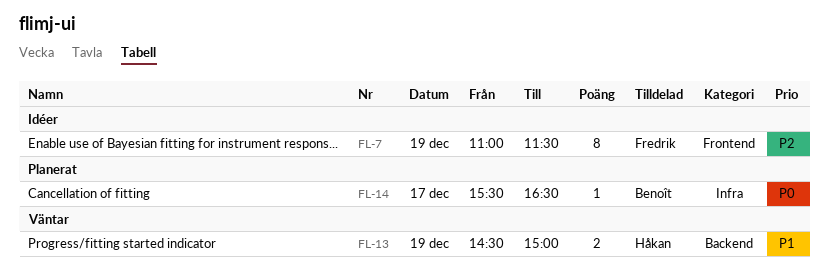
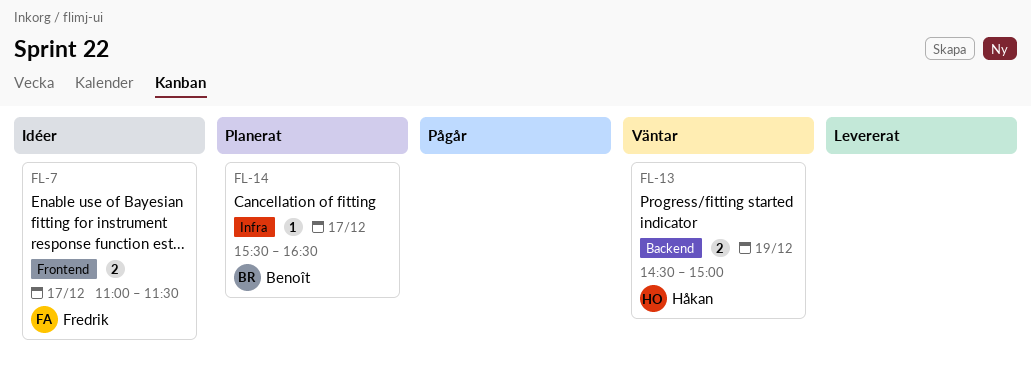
FL-7, estimate: 8 -> 2
FL-7, day: Dec 19 -> Dec 17

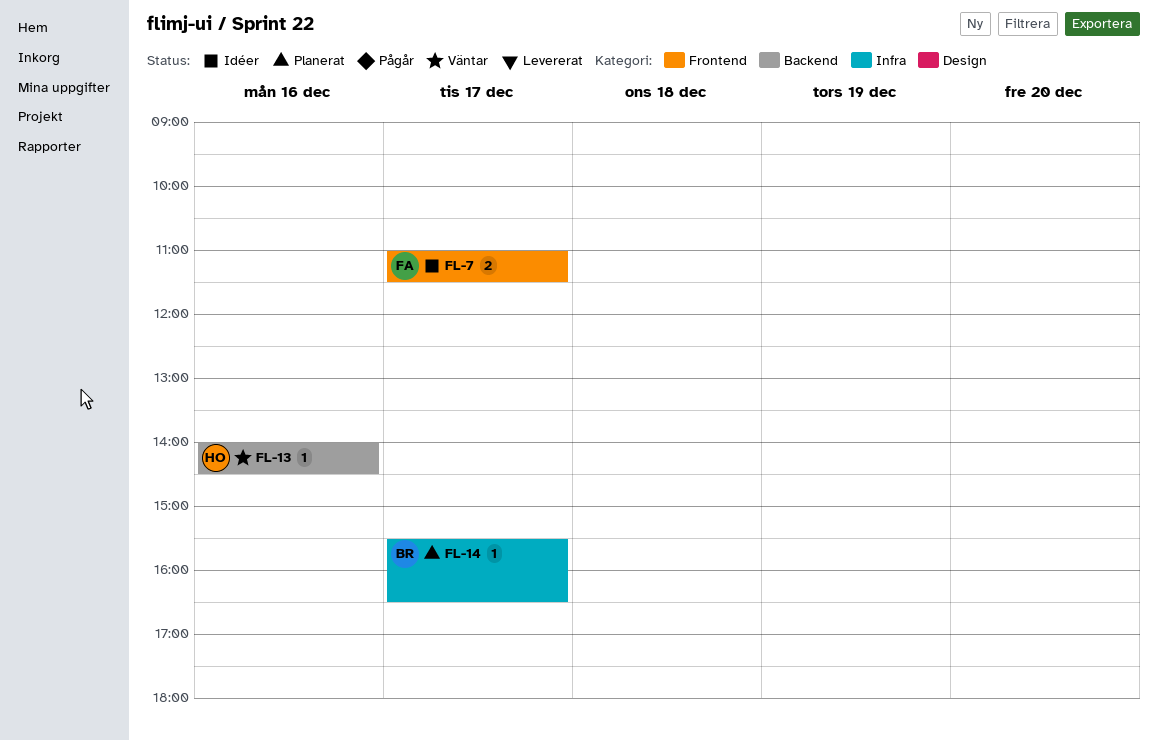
FL-13, estimate: 2 -> 1
FL-13, day: Dec 19 -> Dec 16
FL-13, begins: 14:30 -> 14:00
FL-13, ends: 15:00 -> 14:30

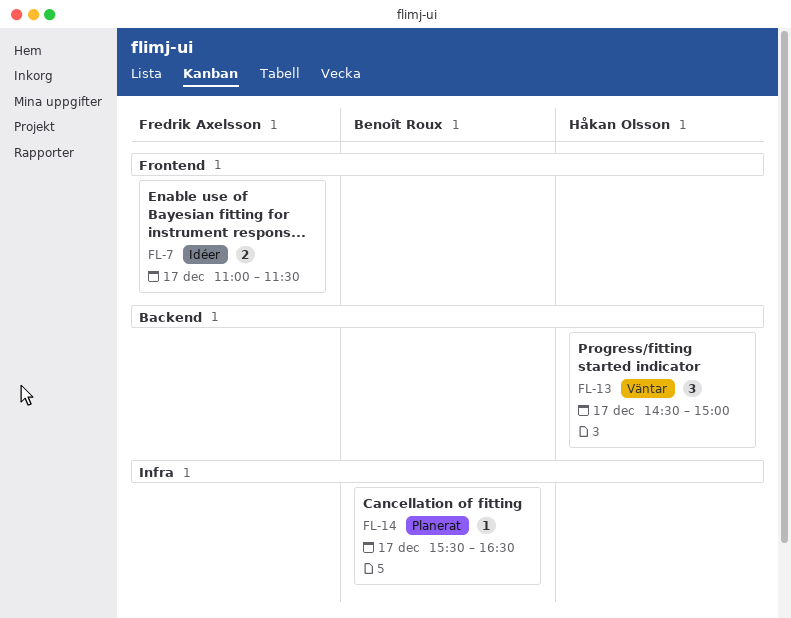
FL-13, estimate: 1 -> 3
FL-13, day: Dec 16 -> Dec 17
FL-13, begins: 14:00 -> 14:30
FL-13, ends: 14:30 -> 15:00

